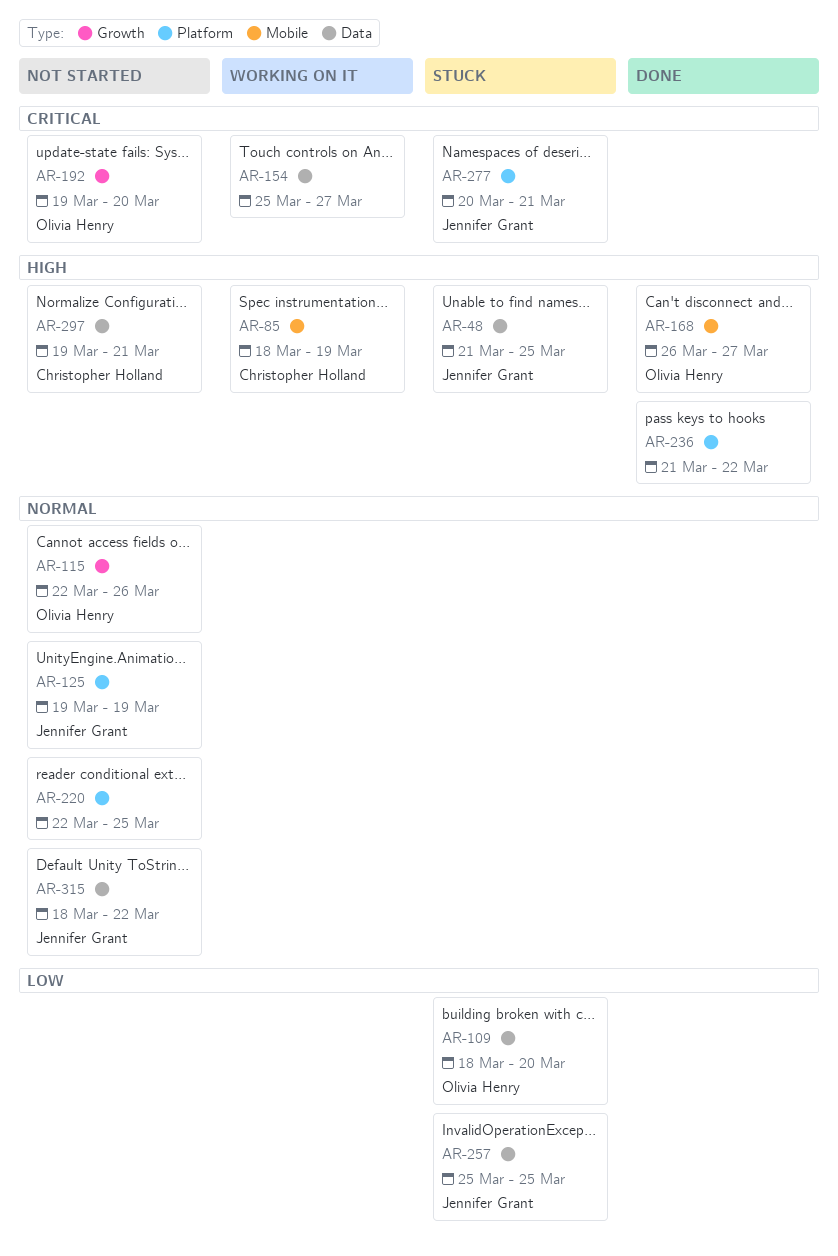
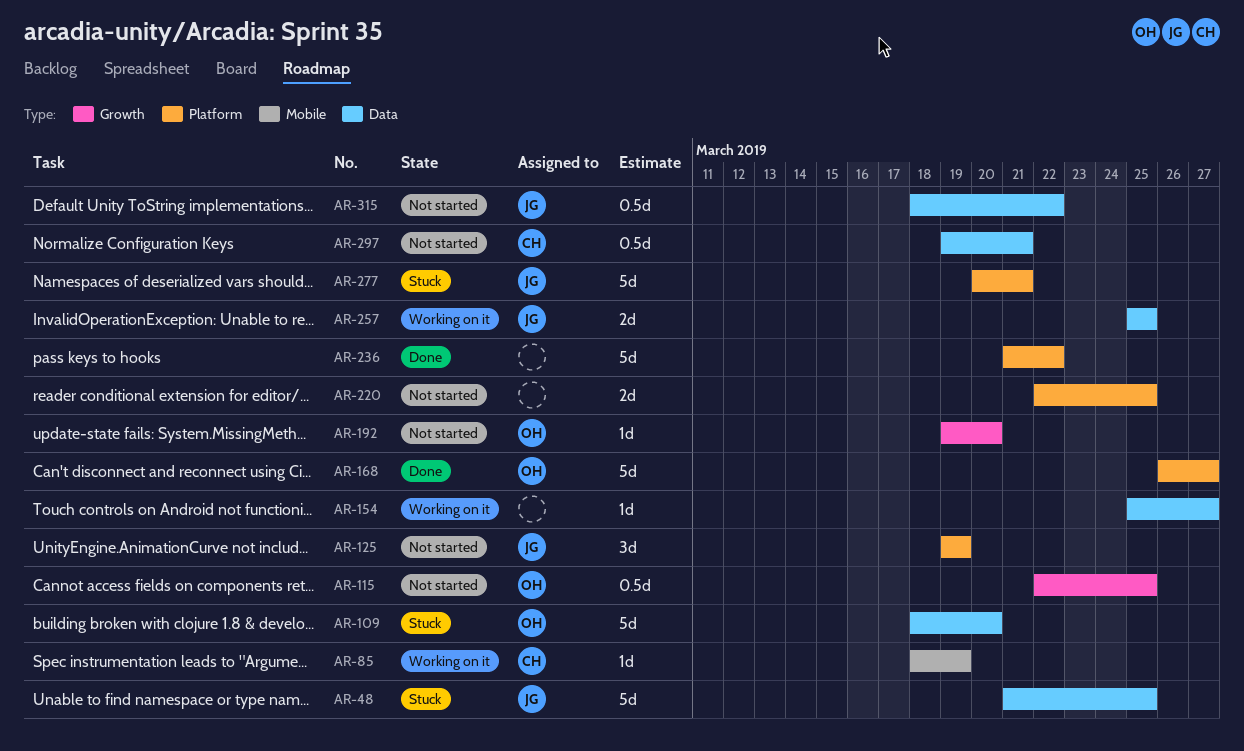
AR-115, due: Mar 26 -> Mar 25
AR-168, label: Mobile -> Platform
AR-257, status: Stuck -> Working on it

